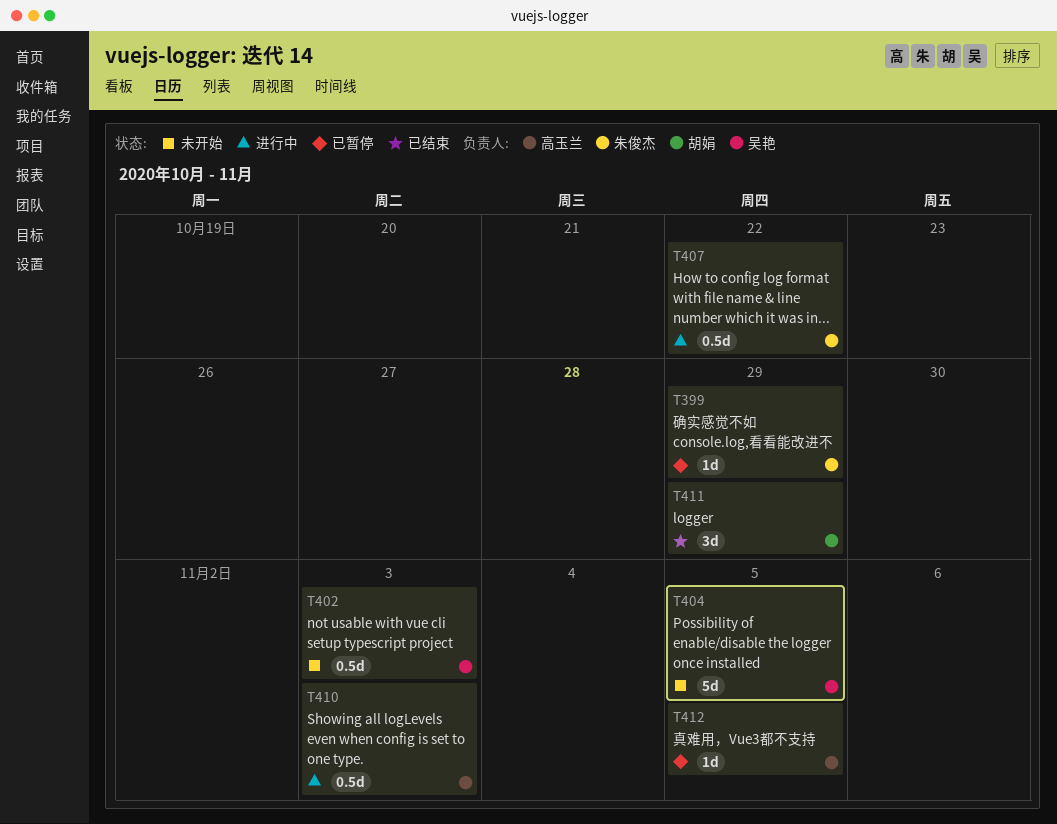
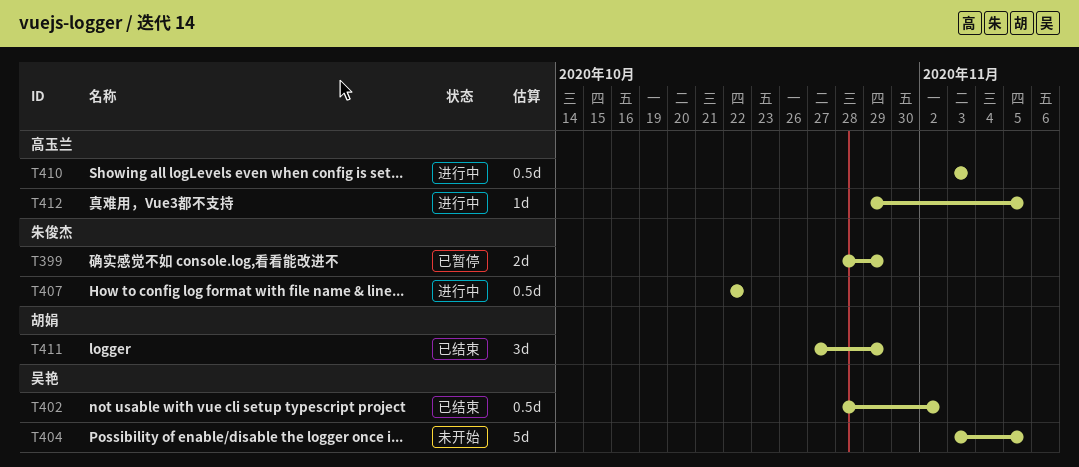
T399, estimate: 1d -> 2d
T402, status: 未开始 -> 已结束
T402, due: Nov 3 -> Nov 2
T412, status: 已暂停 -> 进行中

